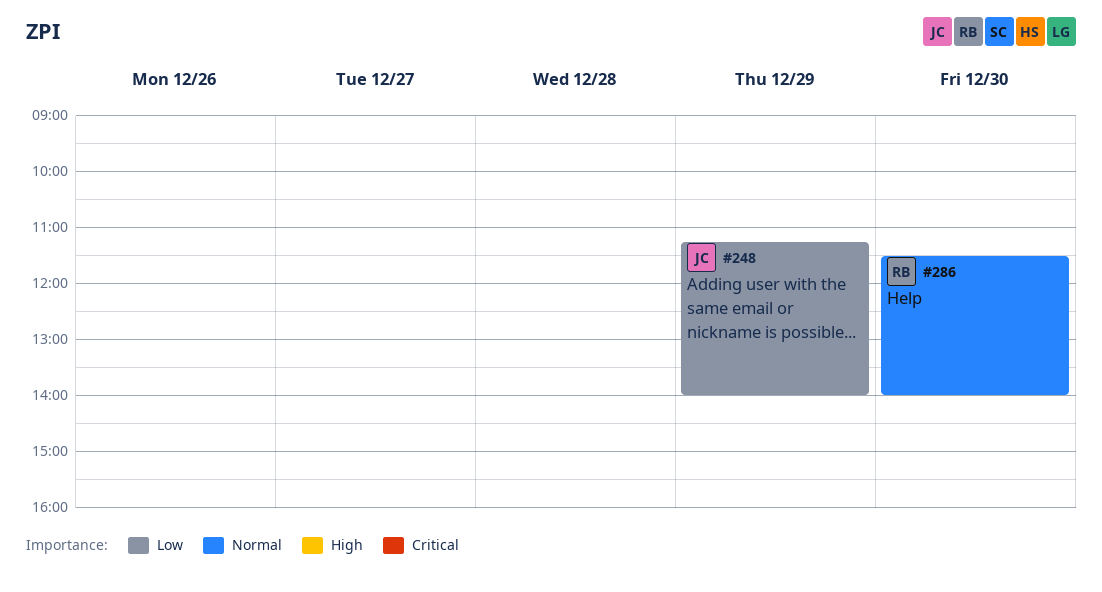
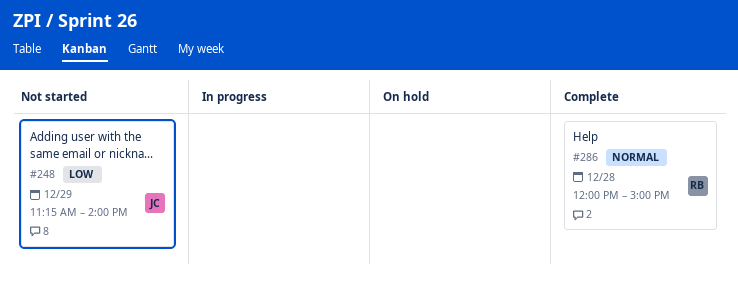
#286, day: Dec 30 -> Dec 28
#286, begins: 11:30 -> 12:00
#286, ends: 14:00 -> 15:00

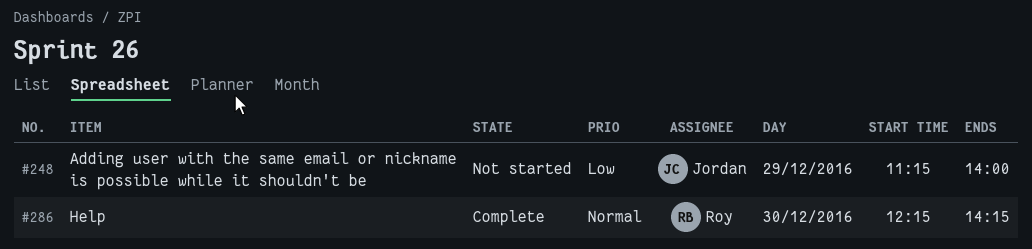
#286, day: Dec 28 -> Dec 30
#286, begins: 12:00 -> 12:15
#286, ends: 15:00 -> 14:15

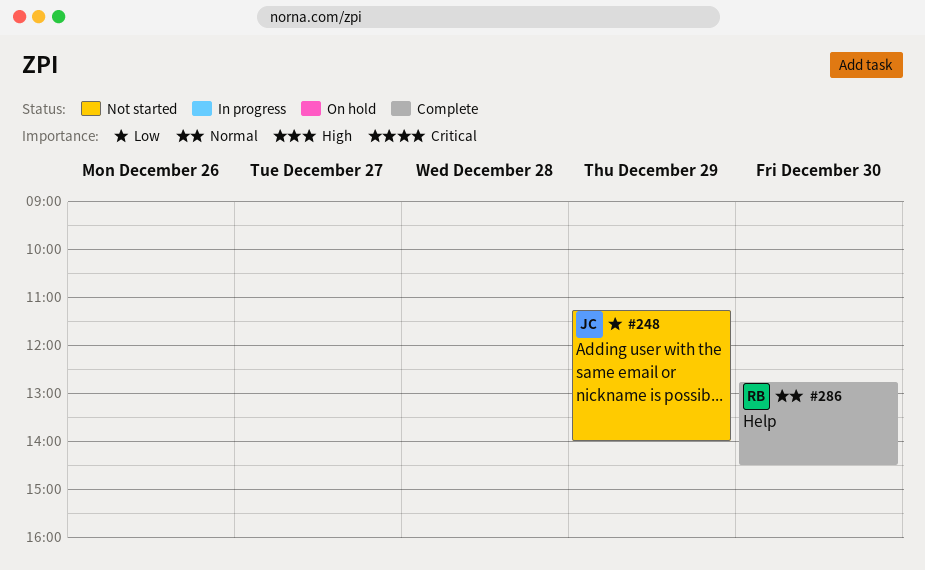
#286, begins: 12:15 -> 12:45
#286, ends: 14:15 -> 14:30

